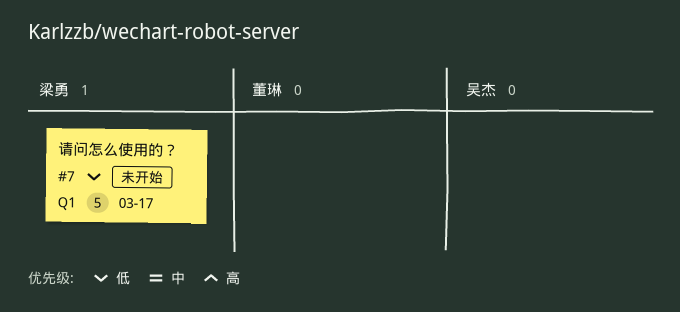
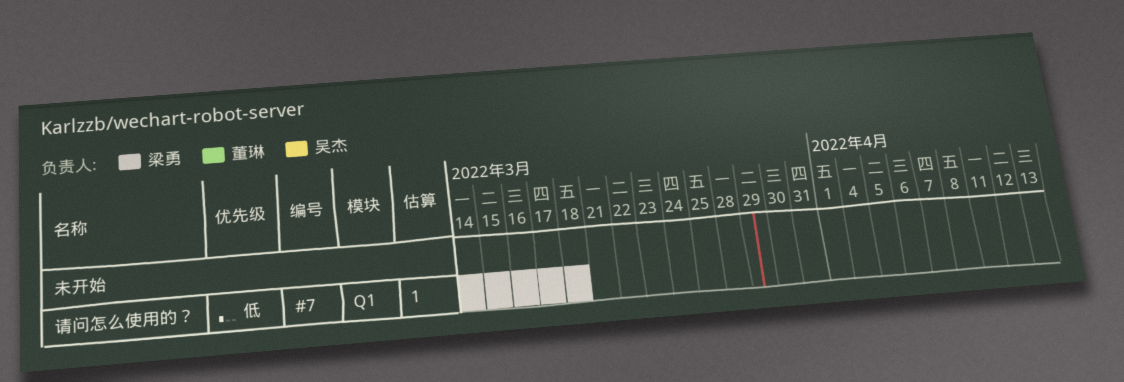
#7, estimate: 5 -> 1
#7, due: Mar 17 -> Mar 18

